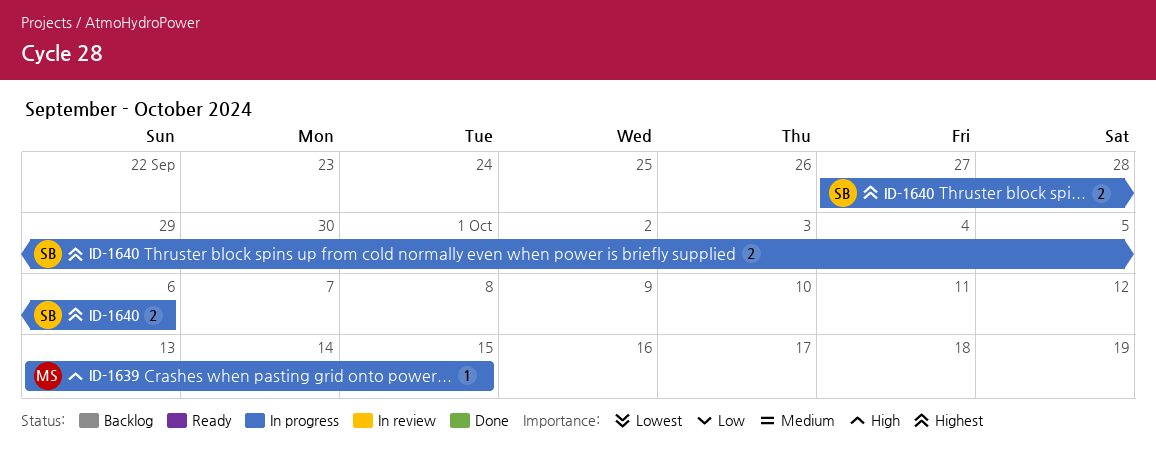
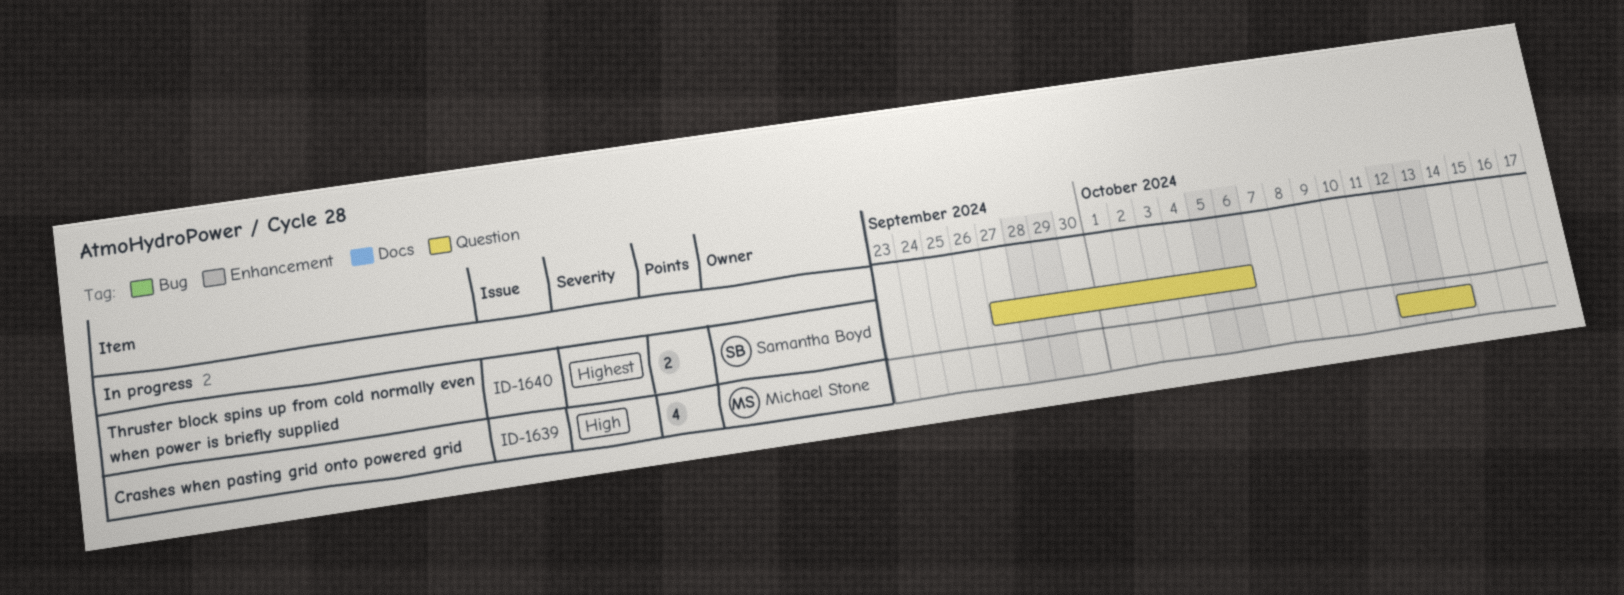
ID-1639, estimate: 1 -> 4
ID-1639, start: Oct 13 -> Oct 12
ID-1639, due: Oct 15 -> Oct 14

